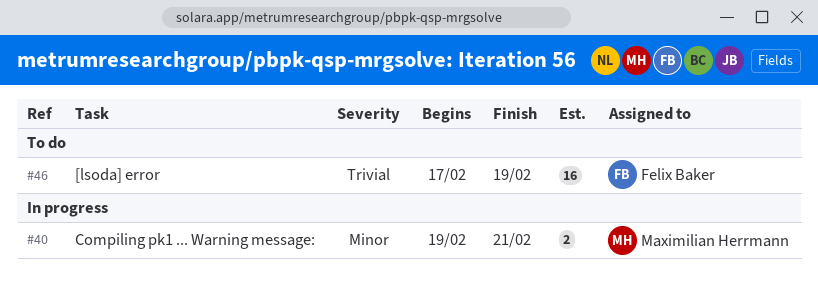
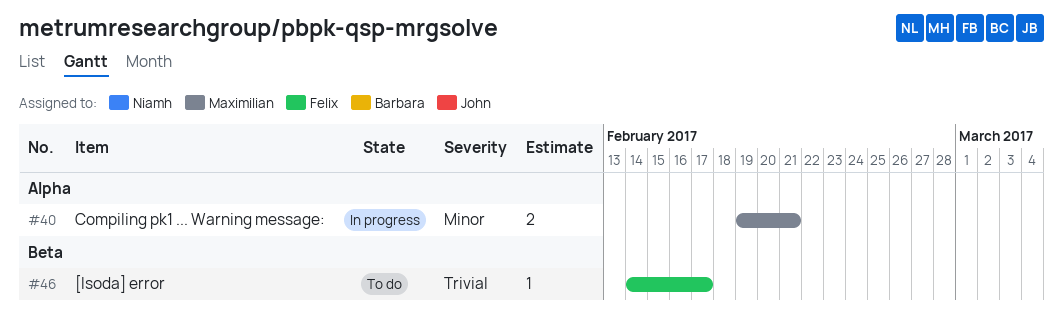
#46, estimate: 16 -> 1
#46, start: Feb 17 -> Feb 14
#46, due: Feb 19 -> Feb 17

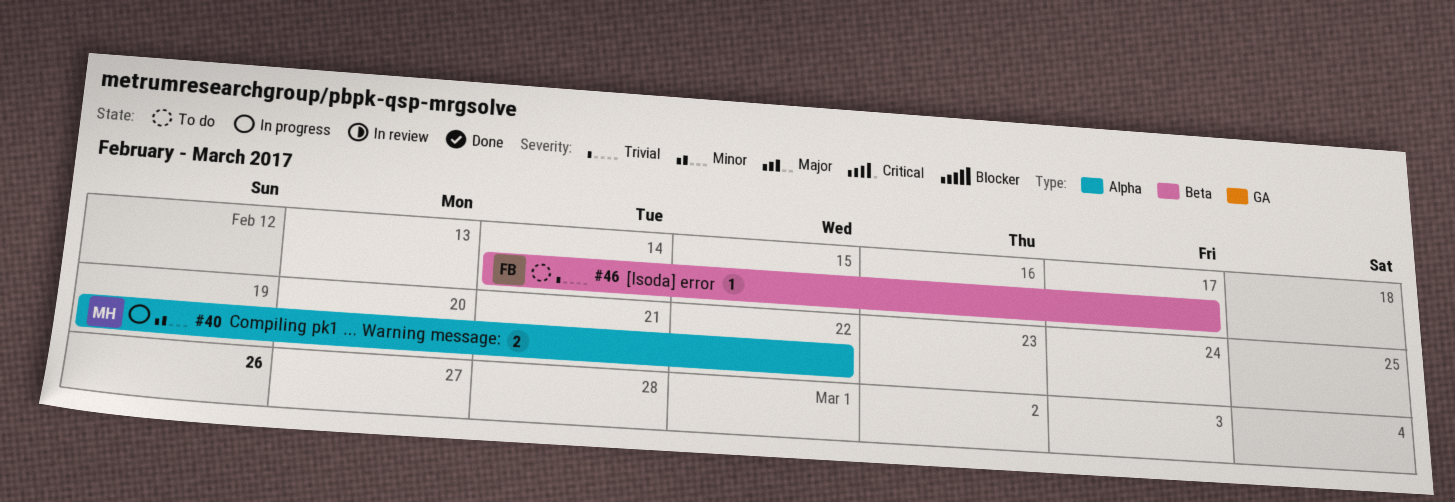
#40, due: Feb 21 -> Feb 22

